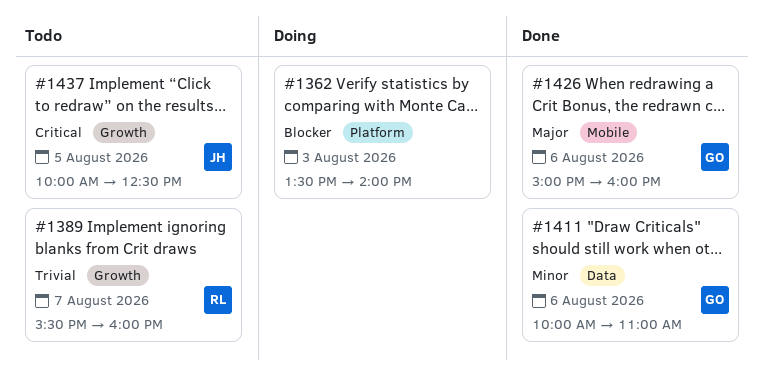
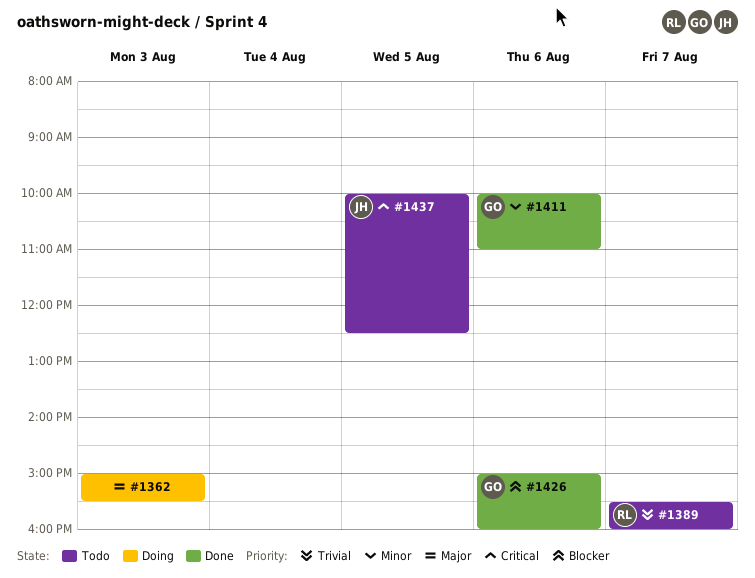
#1362, priority: Blocker -> Major
#1362, begins: 13:30 -> 15:00
#1362, ends: 14:00 -> 15:30
#1426, priority: Major -> Blocker

